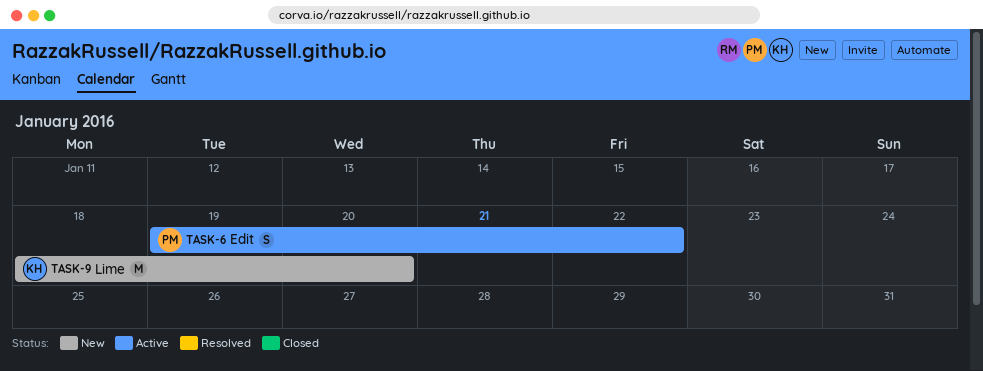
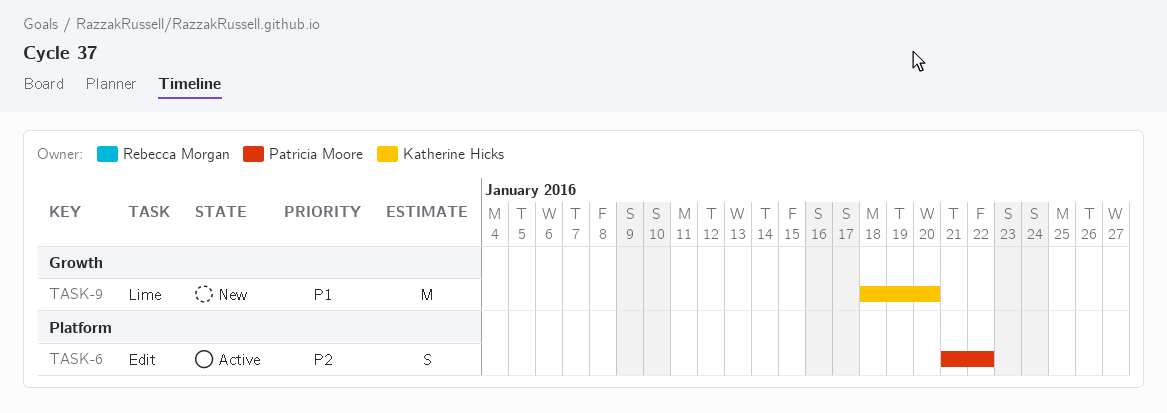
TASK-6, start: Jan 19 -> Jan 21

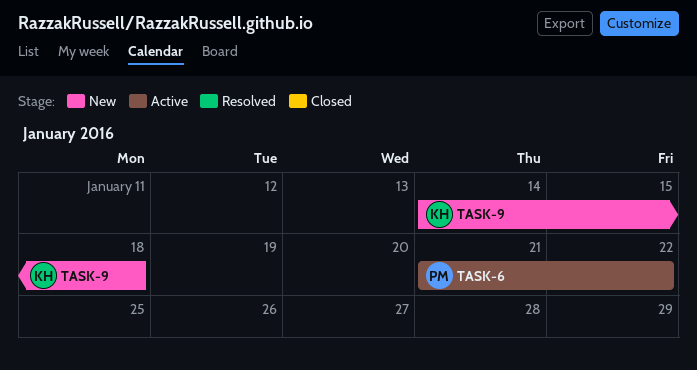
TASK-9, start: Jan 18 -> Jan 14
TASK-9, due: Jan 20 -> Jan 18

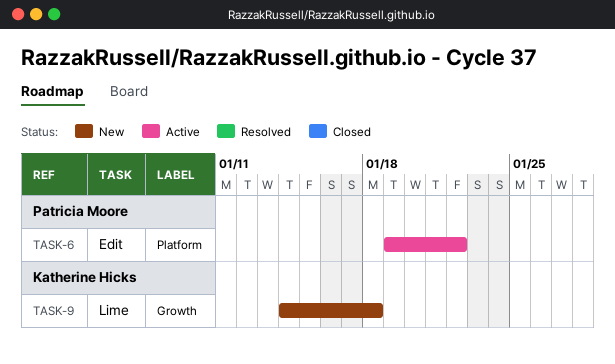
TASK-6, start: Jan 21 -> Jan 19

